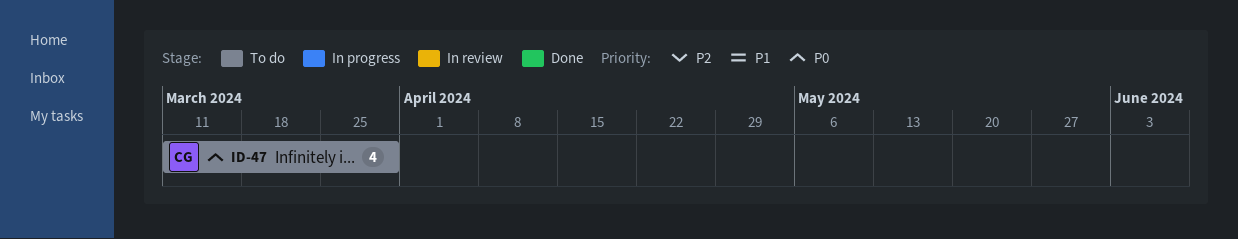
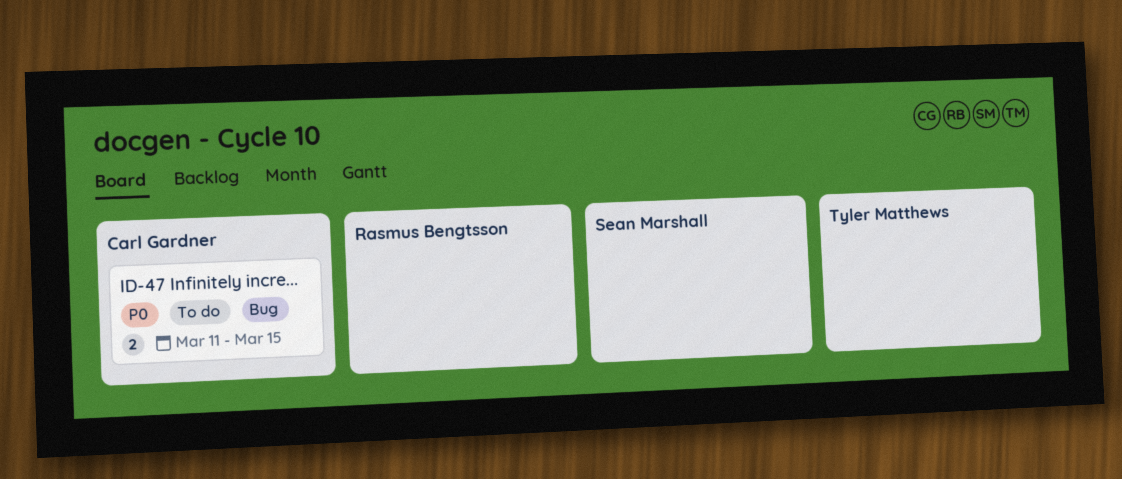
ID-47, estimate: 4 -> 2
ID-47, due: Mar 29 -> Mar 15

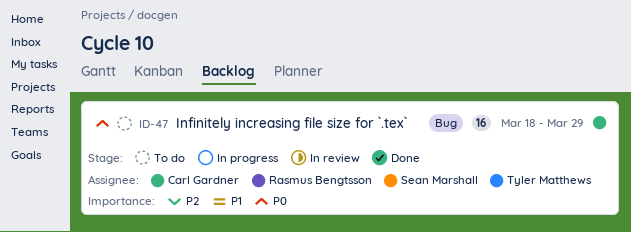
ID-47, estimate: 2 -> 16
ID-47, start: Mar 11 -> Mar 18
ID-47, due: Mar 15 -> Mar 29

